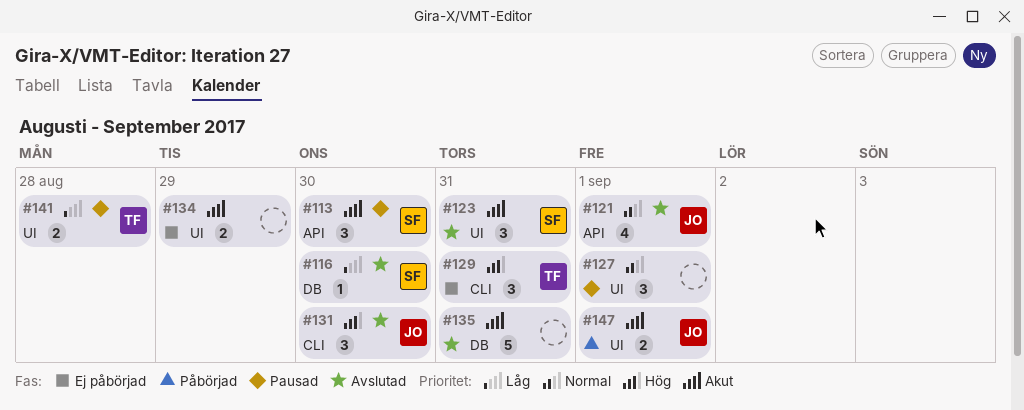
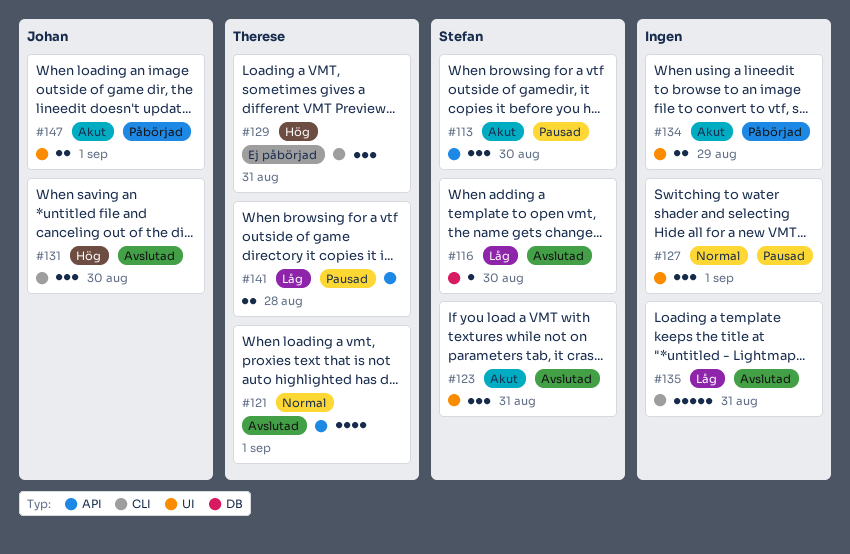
#121, owner: Johan -> Therese
#134, status: Ej påbörjad -> Påbörjad
#135, priority: Akut -> Låg
#135, label: DB -> CLI
#141, label: UI -> API

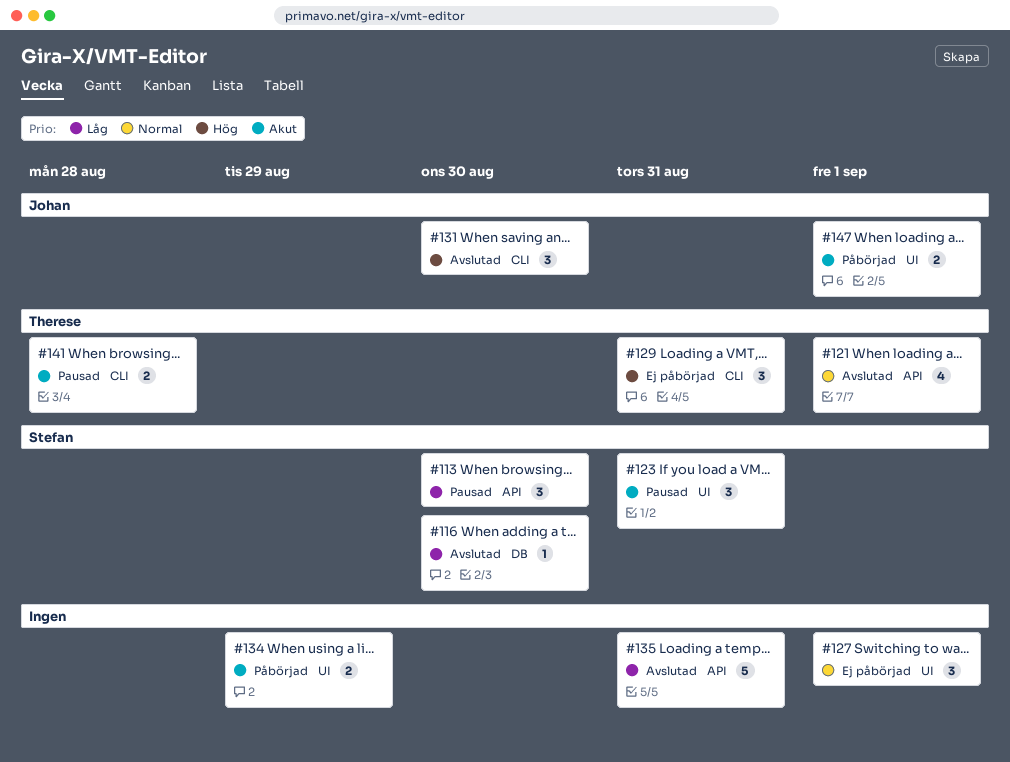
#113, priority: Akut -> Låg
#123, status: Avslutad -> Pausad
#127, status: Pausad -> Ej påbörjad
#135, label: CLI -> API
#141, priority: Låg -> Akut
#141, label: API -> CLI

